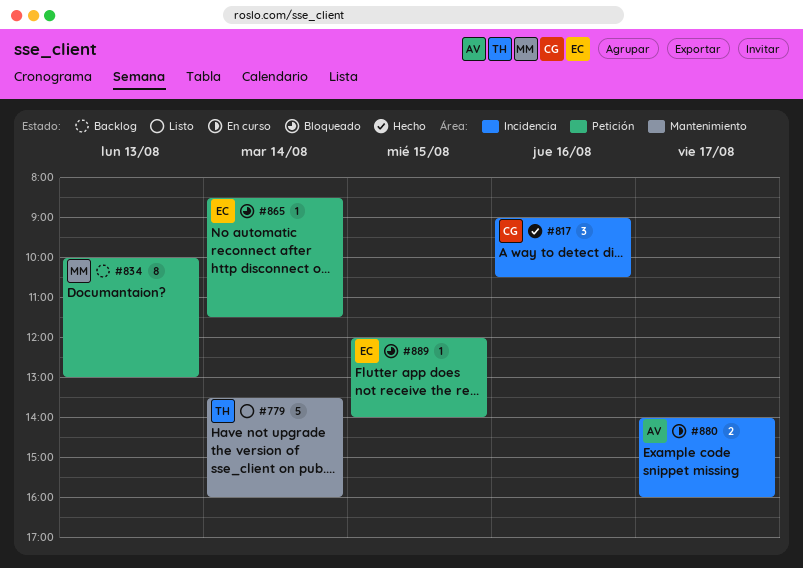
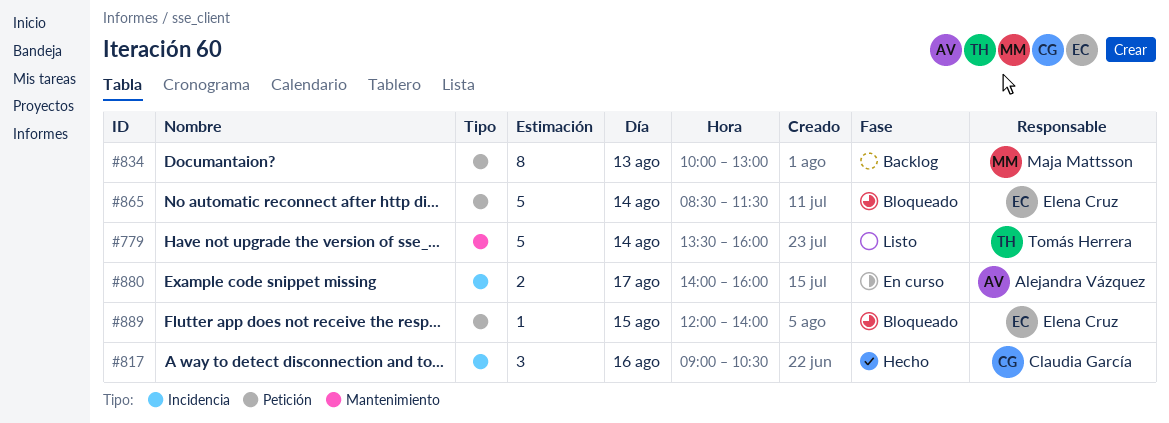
#865, estimate: 1 -> 5

